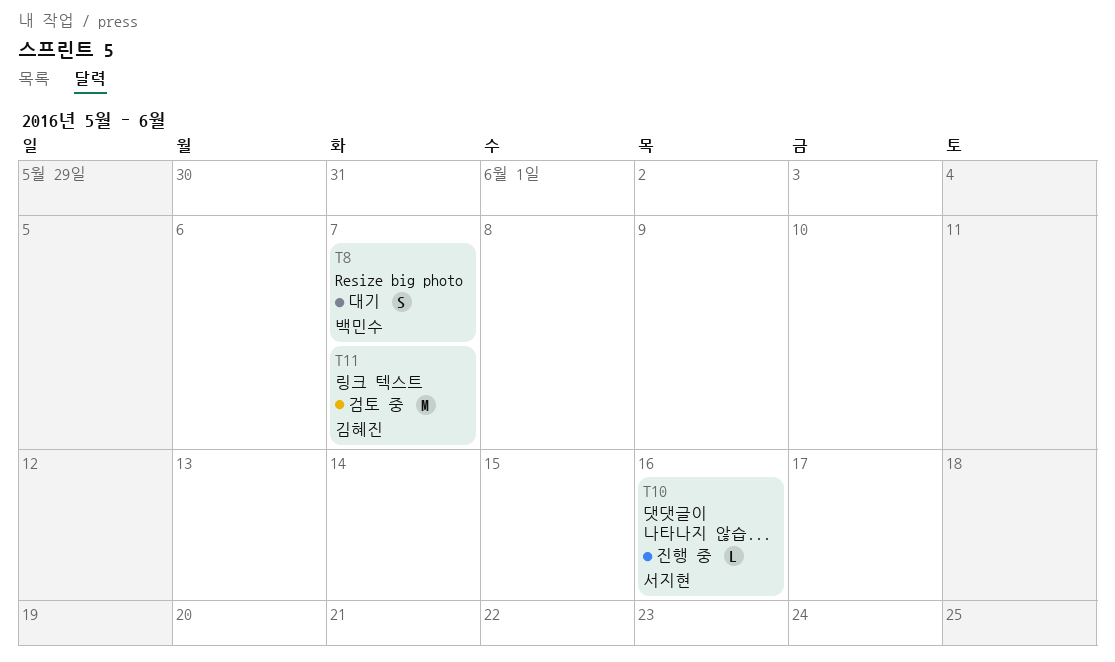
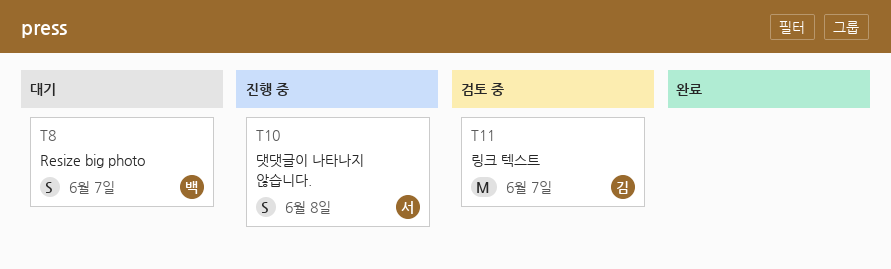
T10, estimate: L -> S
T10, due: Jun 16 -> Jun 8

